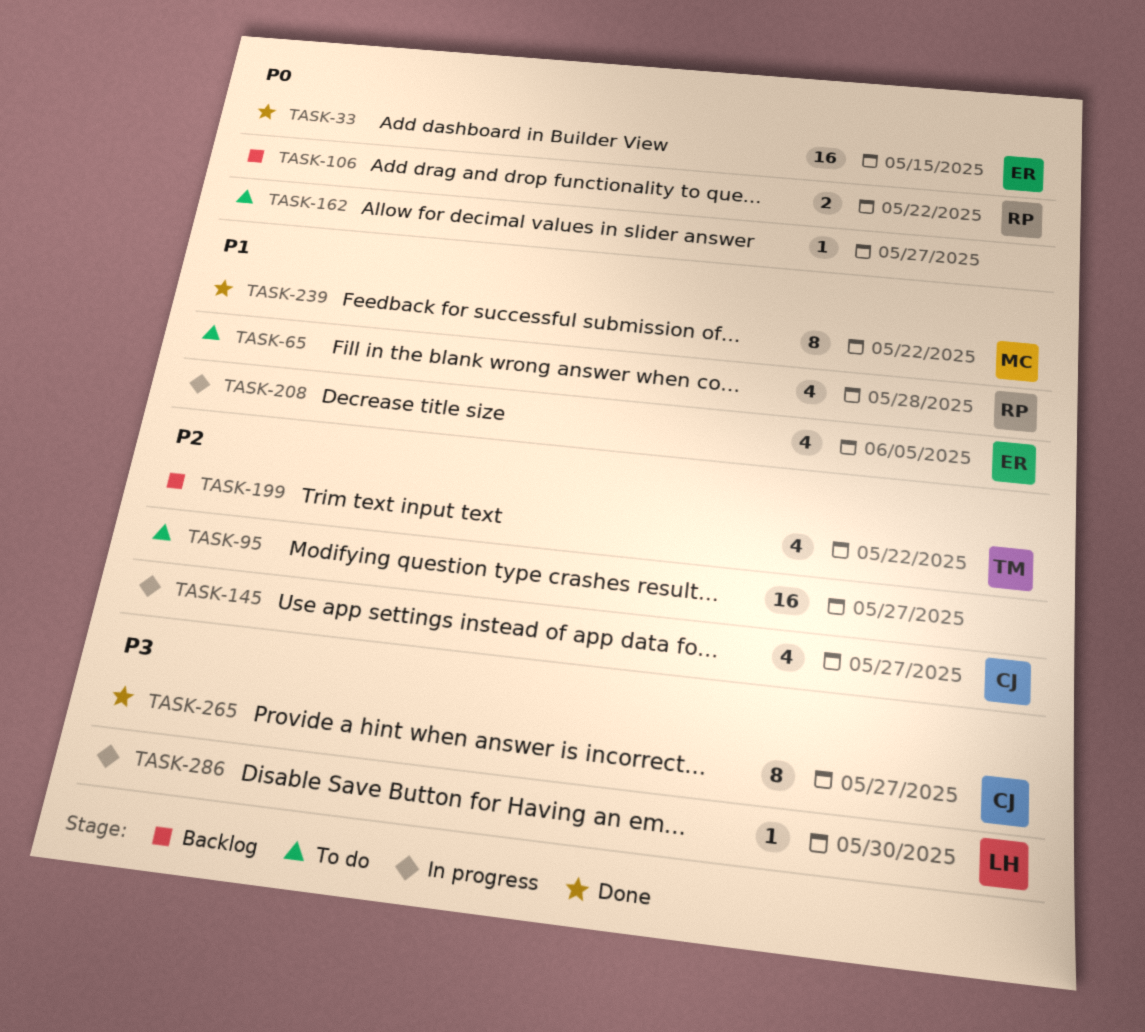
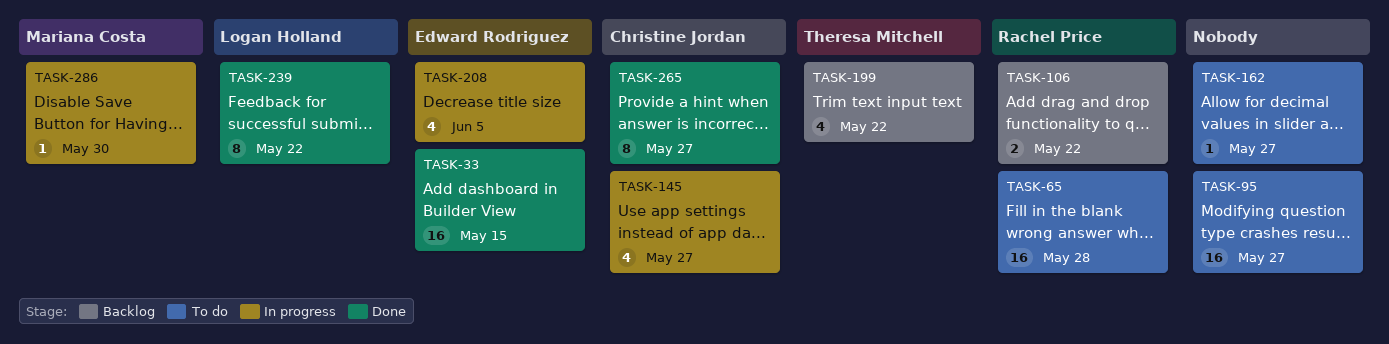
TASK-65, estimate: 4 -> 16
TASK-239, owner: Mariana Costa -> Logan Holland
TASK-286, owner: Logan Holland -> Mariana Costa

